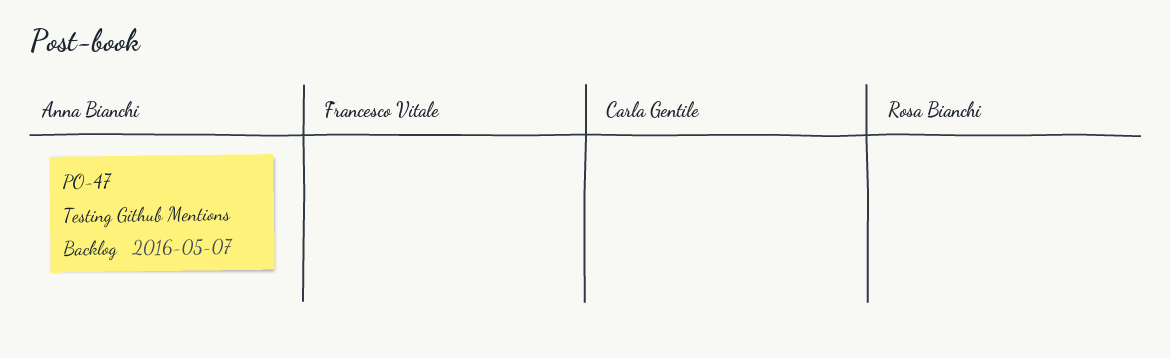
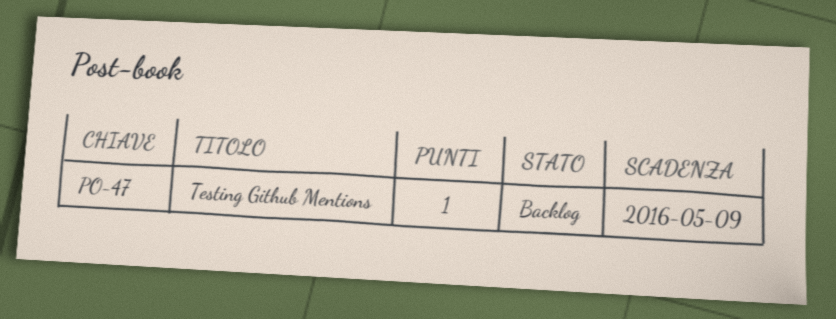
PO-47, due: May 7 -> May 9

